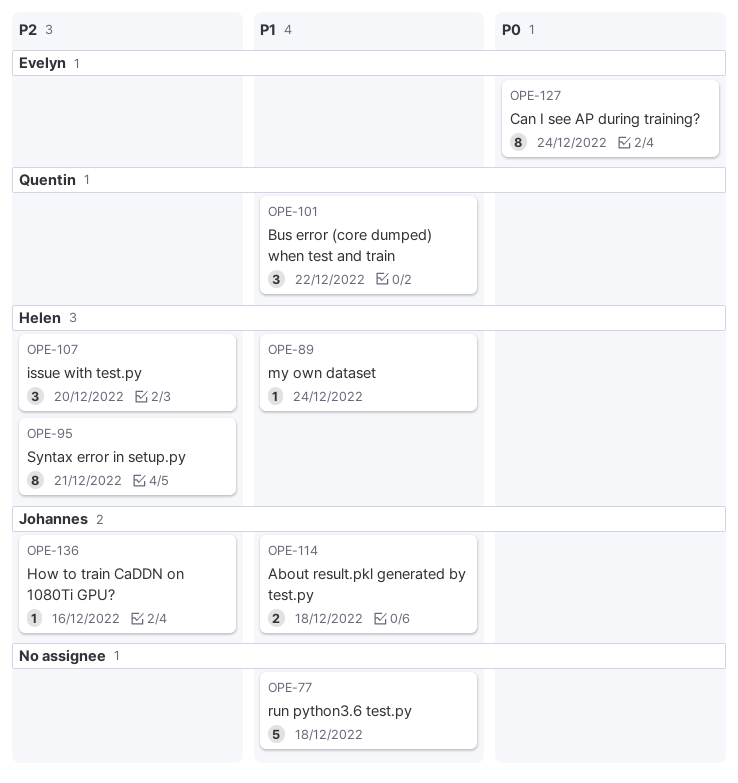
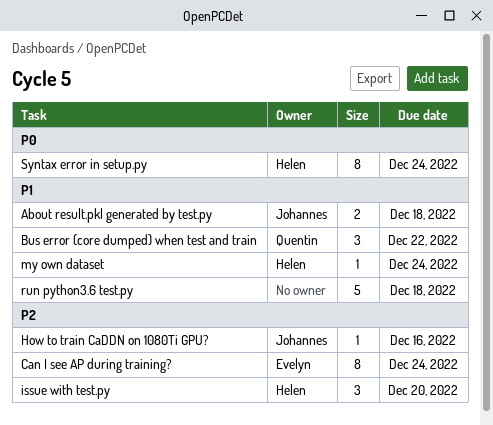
Can I see AP during training?, priority: P0 -> P2
Syntax error in setup.py, priority: P2 -> P0
Syntax error in setup.py, due: Dec 21 -> Dec 24

